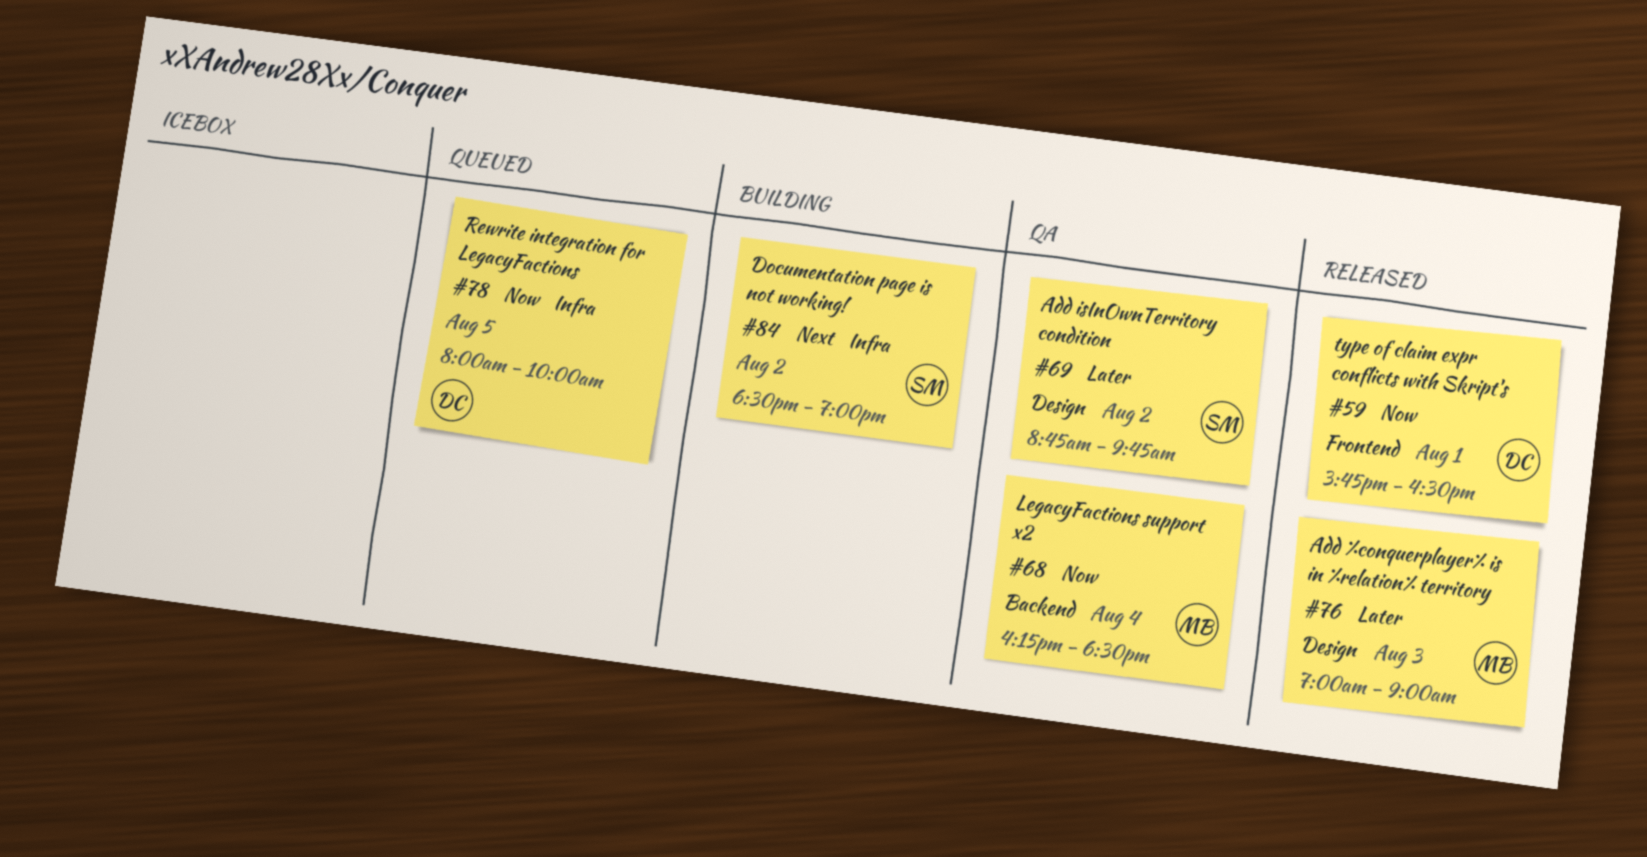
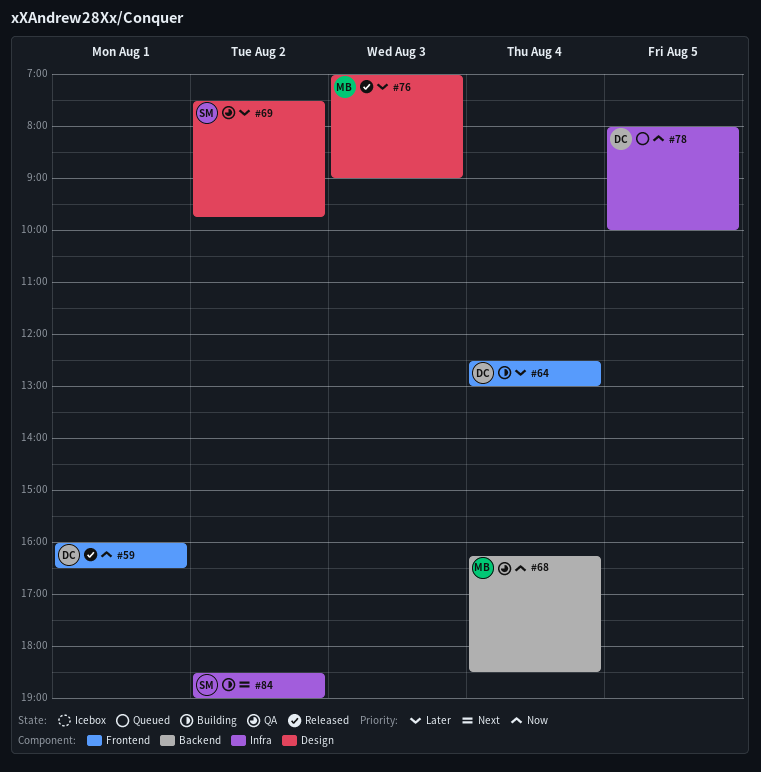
#59, begins: 15:45 -> 16:00
#64: none -> present
#69, begins: 08:45 -> 07:30

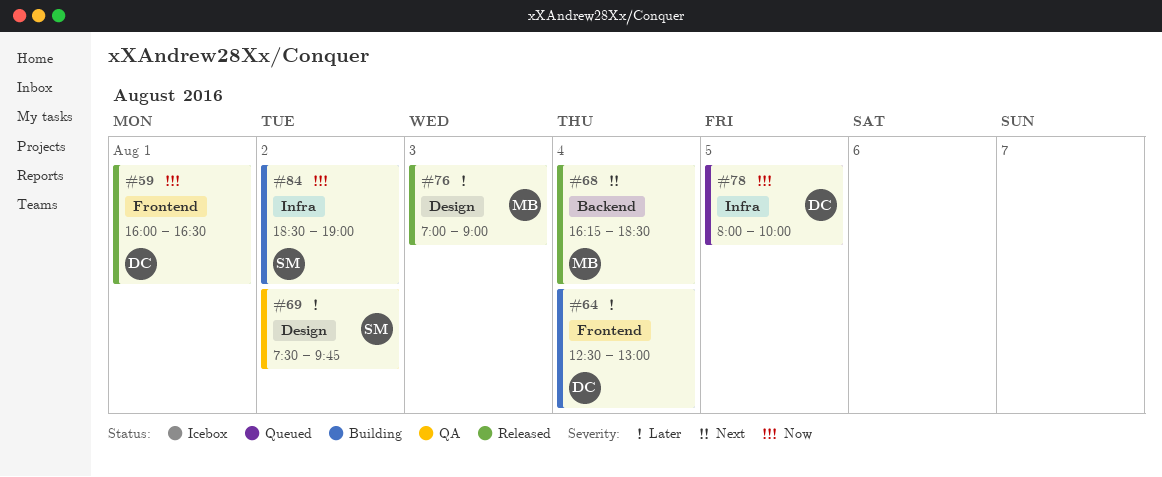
#68, status: QA -> Released
#68, priority: Now -> Next
#84, priority: Next -> Now

